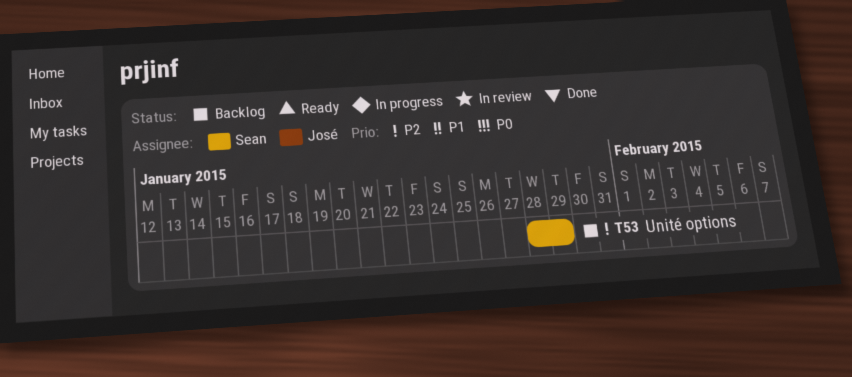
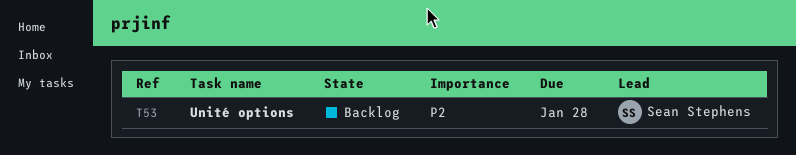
T53, due: Jan 29 -> Jan 28

